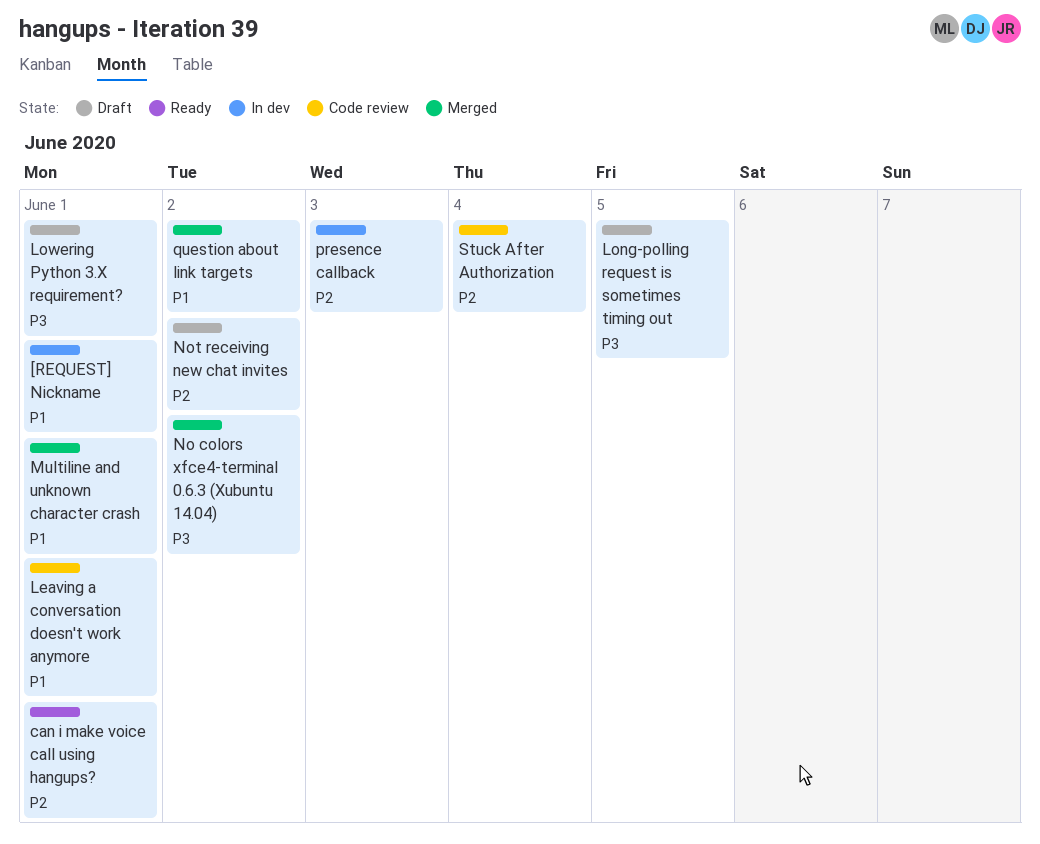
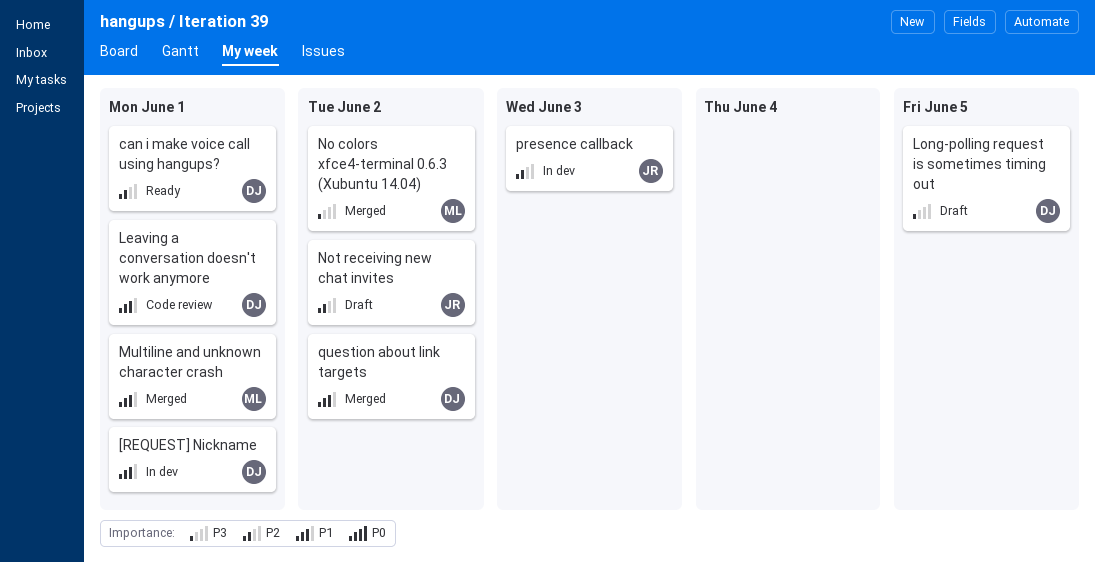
Lowering Python 3.X requirement?: present -> none
Stuck After Authorization: present -> none

